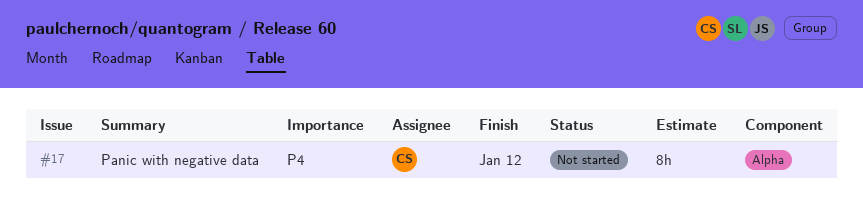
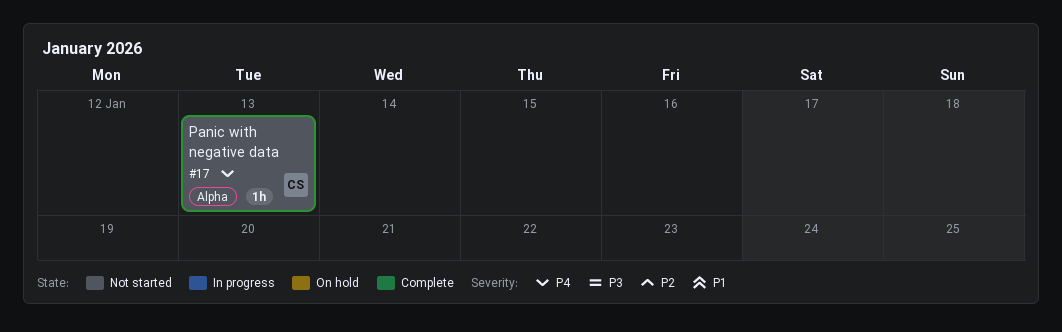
#17, estimate: 8h -> 1h
#17, due: Jan 12 -> Jan 13

